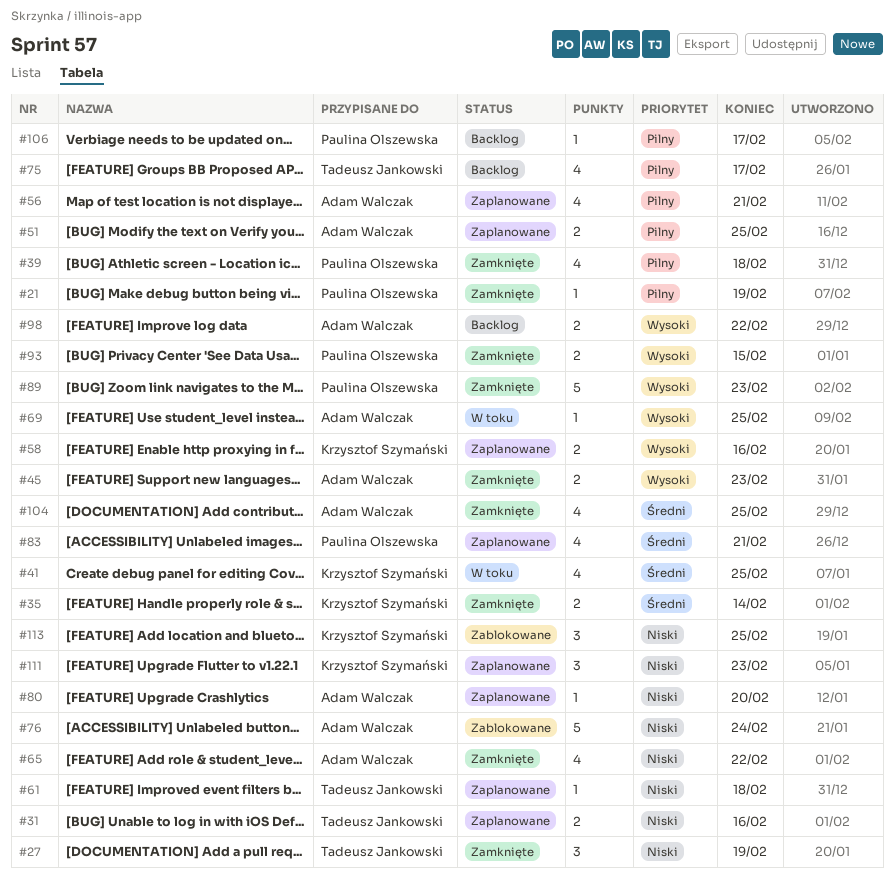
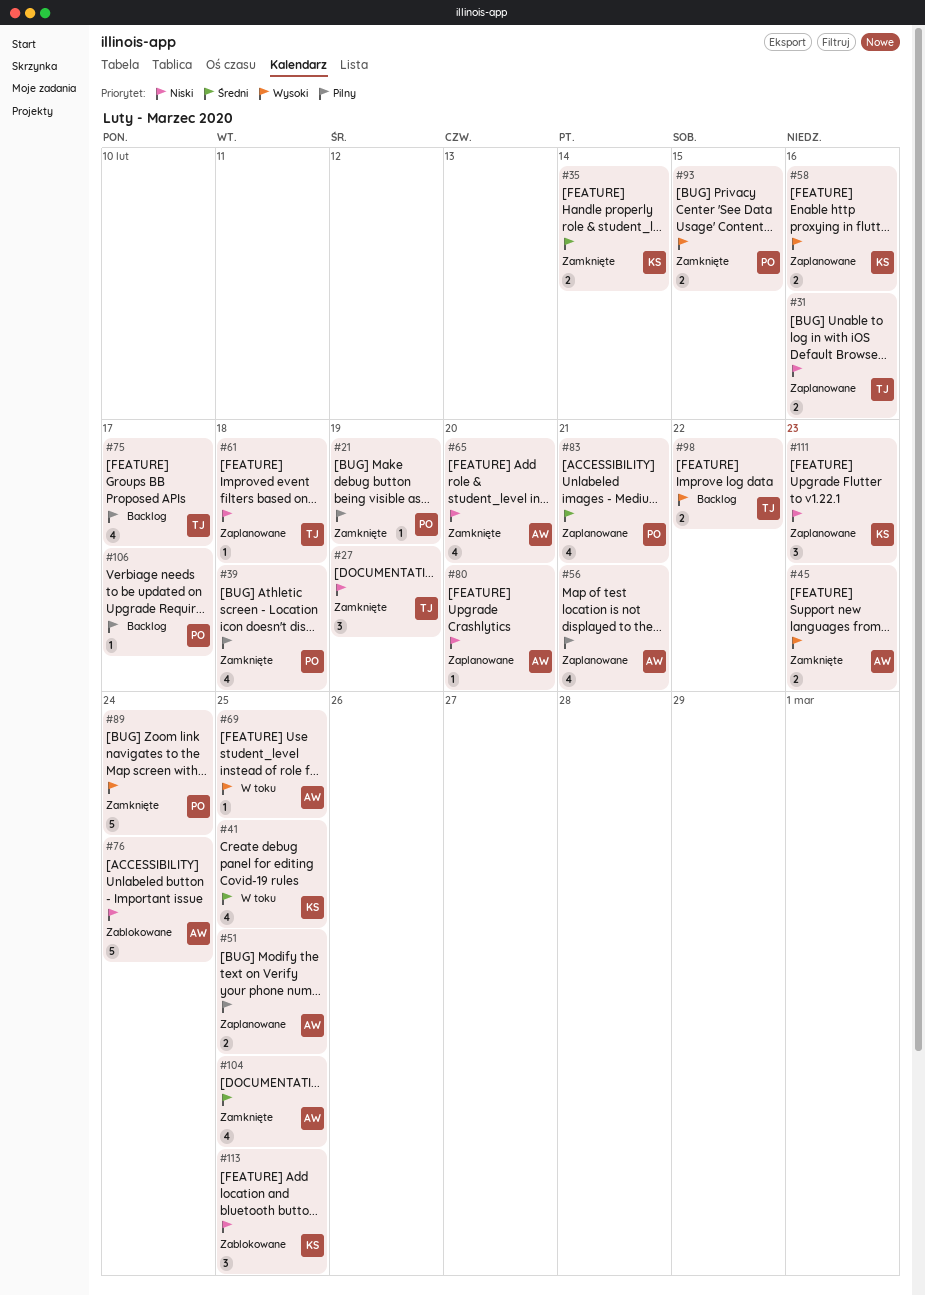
#65, due: Feb 22 -> Feb 20
#89, due: Feb 23 -> Feb 24
#98, owner: Adam Walczak -> Tadeusz Jankowski

